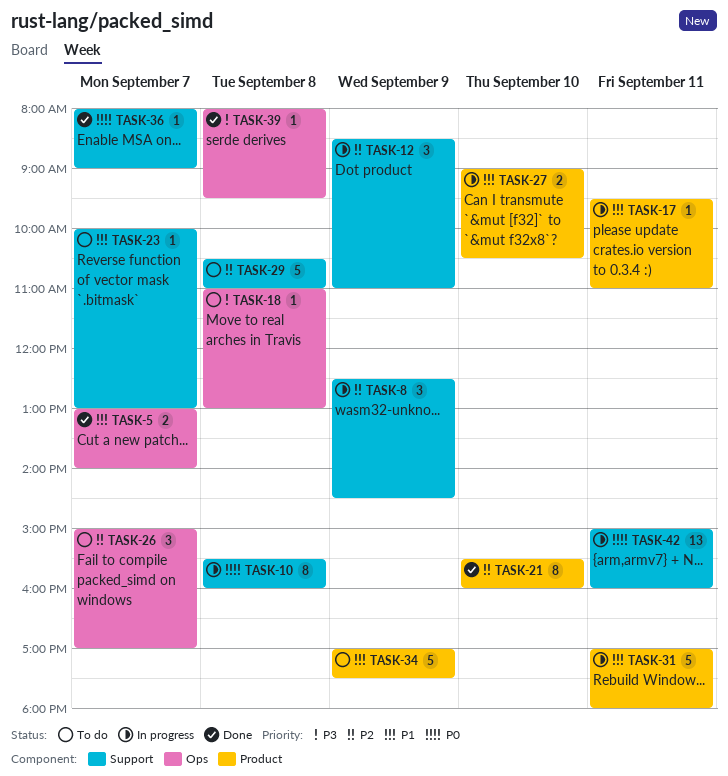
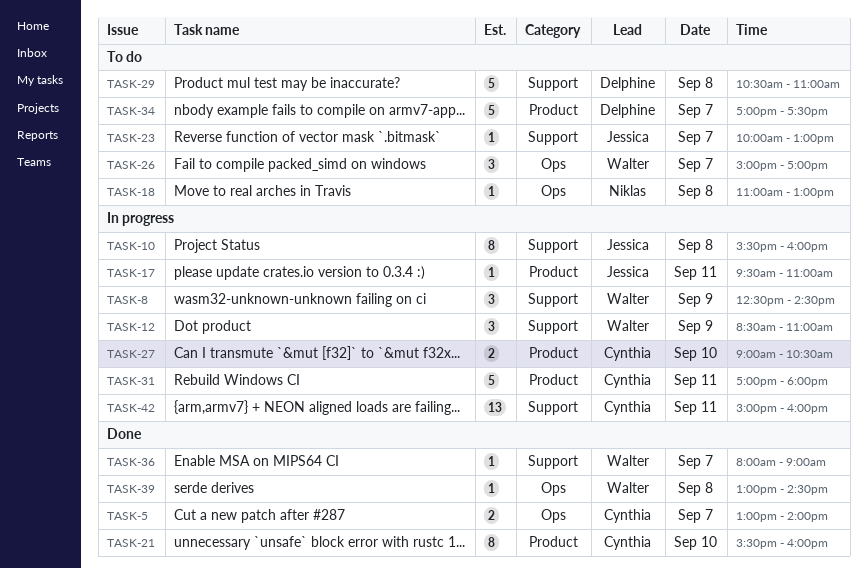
TASK-34, day: Sep 9 -> Sep 7
TASK-39, begins: 08:00 -> 13:00
TASK-39, ends: 09:30 -> 14:30

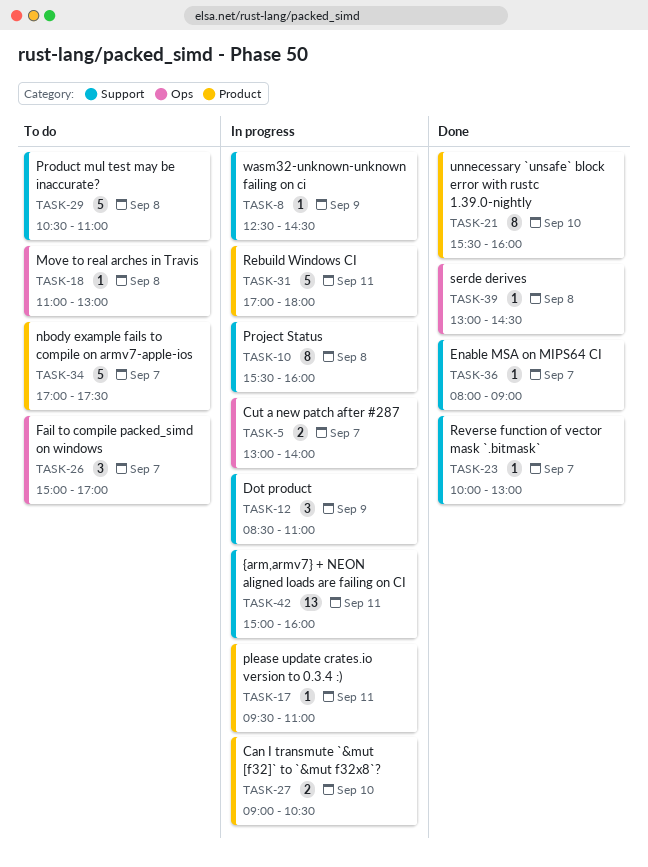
TASK-5, status: Done -> In progress
TASK-8, estimate: 3 -> 1
TASK-23, status: To do -> Done

